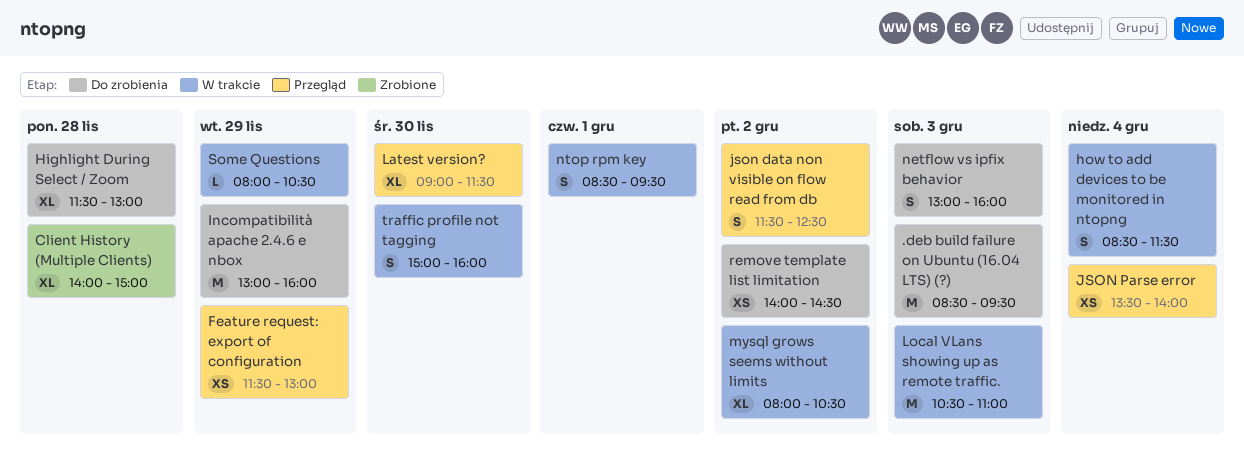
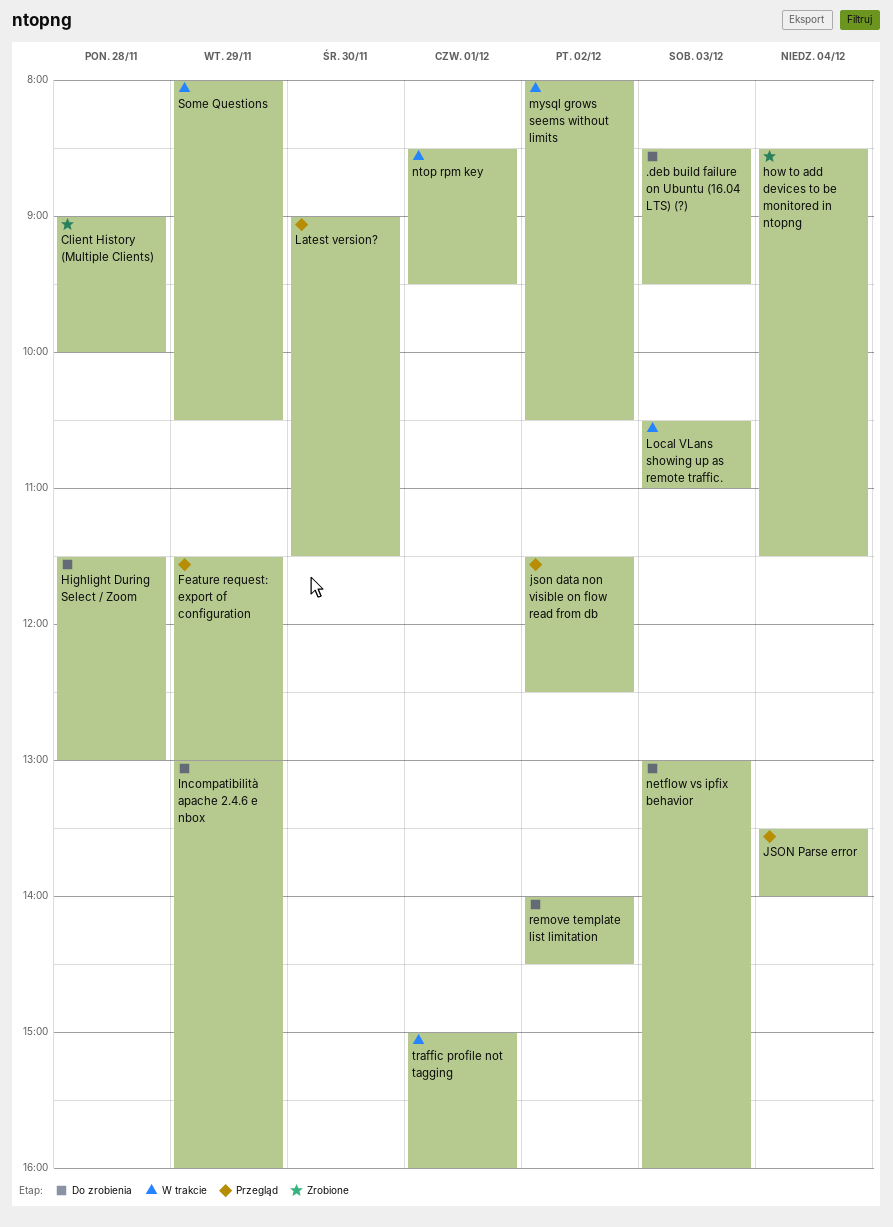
Client History (Multiple Clients), begins: 14:00 -> 09:00
Client History (Multiple Clients), ends: 15:00 -> 10:00
how to add devices to be monitored in ntopng, status: W trakcie -> Zrobione
traffic profile not tagging, day: Nov 30 -> Dec 1

